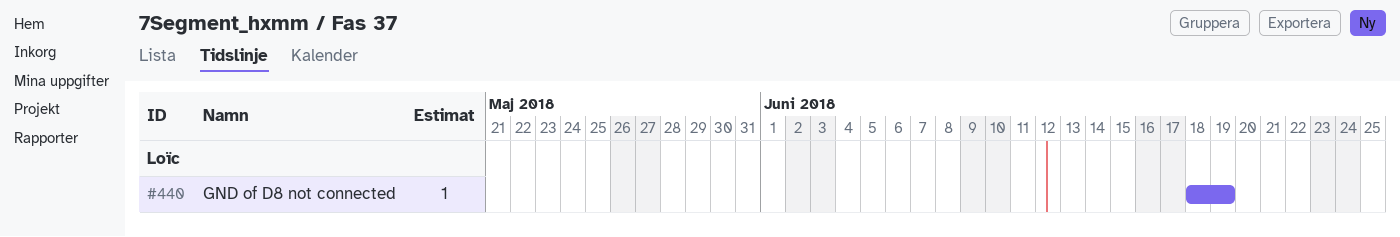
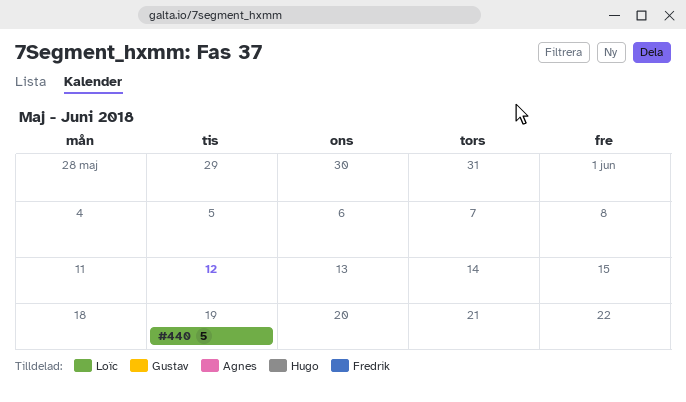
#440, estimate: 1 -> 5
#440, start: Jun 18 -> Jun 19

